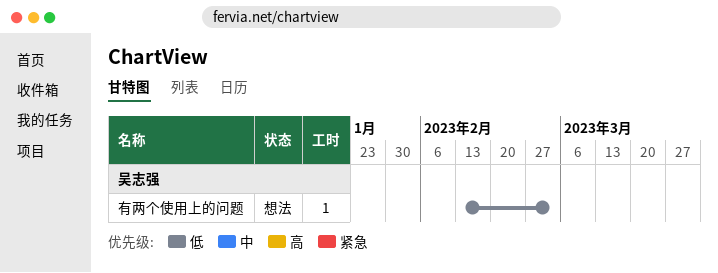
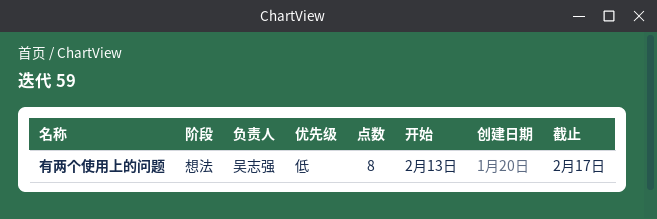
有两个使用上的问题, estimate: 1 -> 8
有两个使用上的问题, due: Mar 3 -> Feb 17

